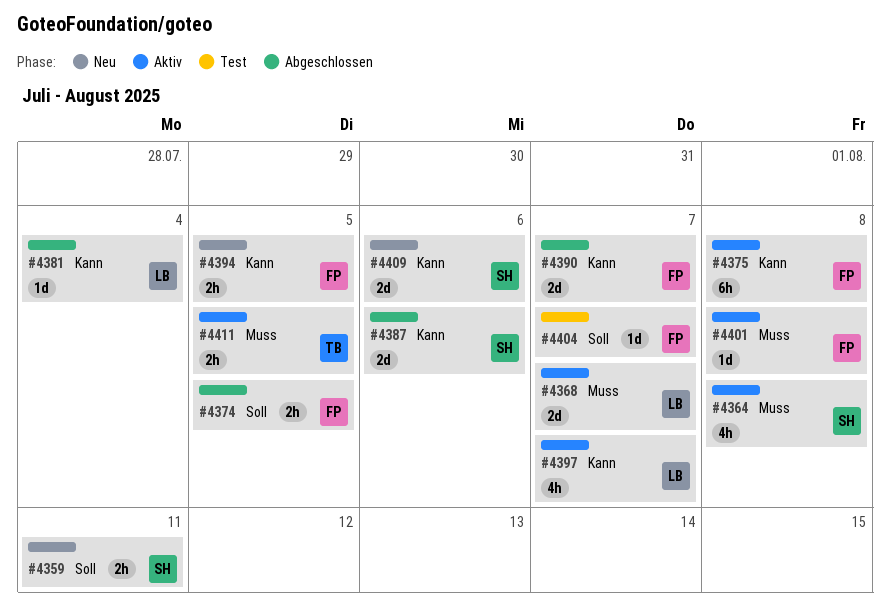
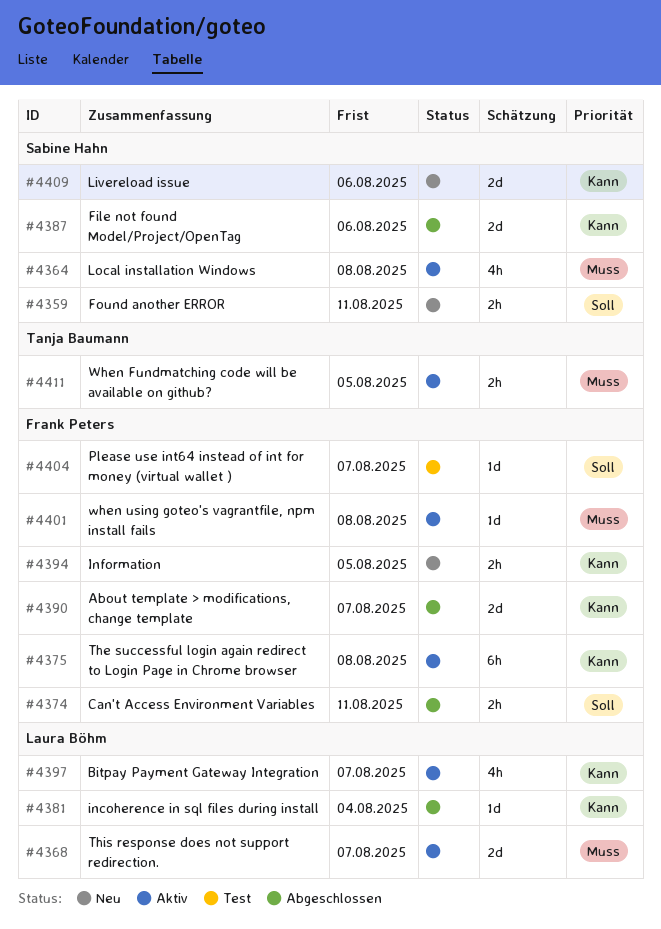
#4374, due: Aug 5 -> Aug 11

